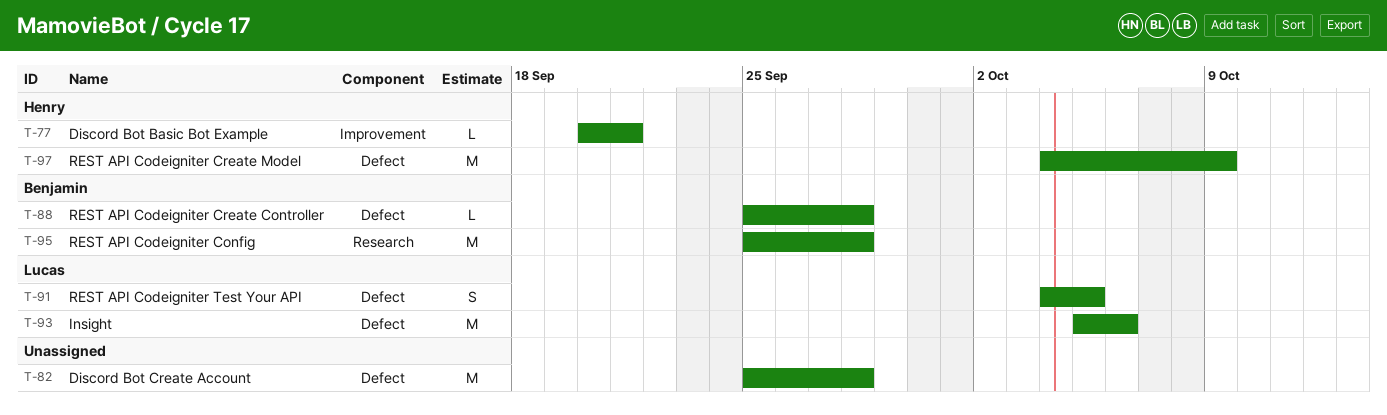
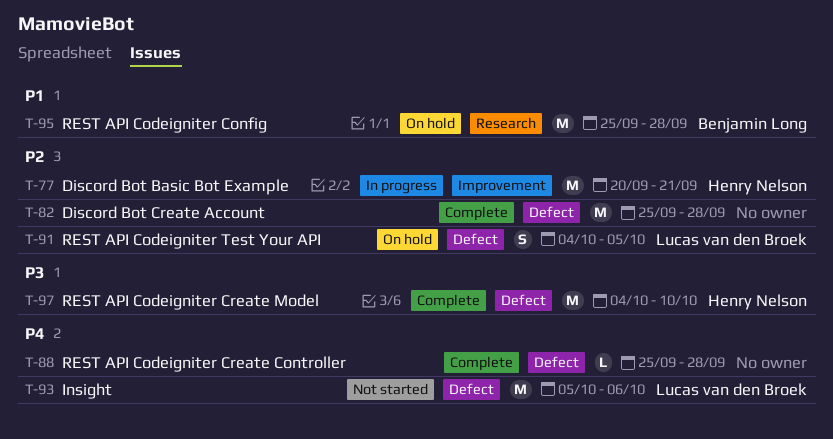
T-77, estimate: L -> M
T-88, owner: Benjamin Long -> none
T-97, due: Oct 9 -> Oct 10

